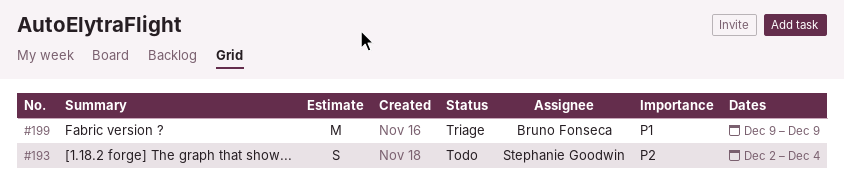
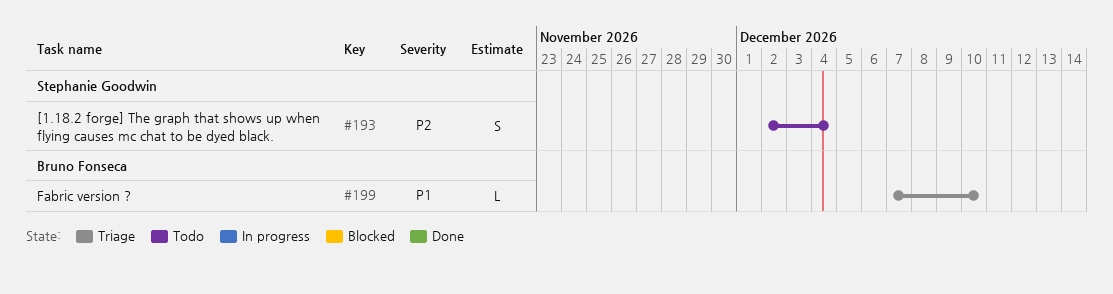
#199, estimate: M -> L
#199, start: Dec 9 -> Dec 7
#199, due: Dec 9 -> Dec 10

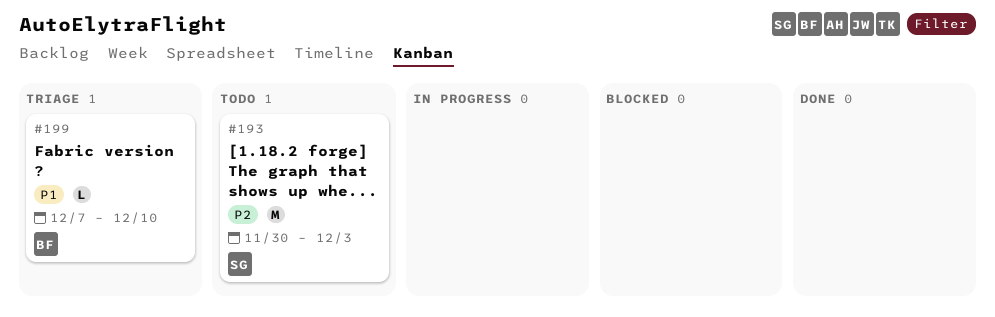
#193, estimate: S -> M
#193, start: Dec 2 -> Nov 30
#193, due: Dec 4 -> Dec 3

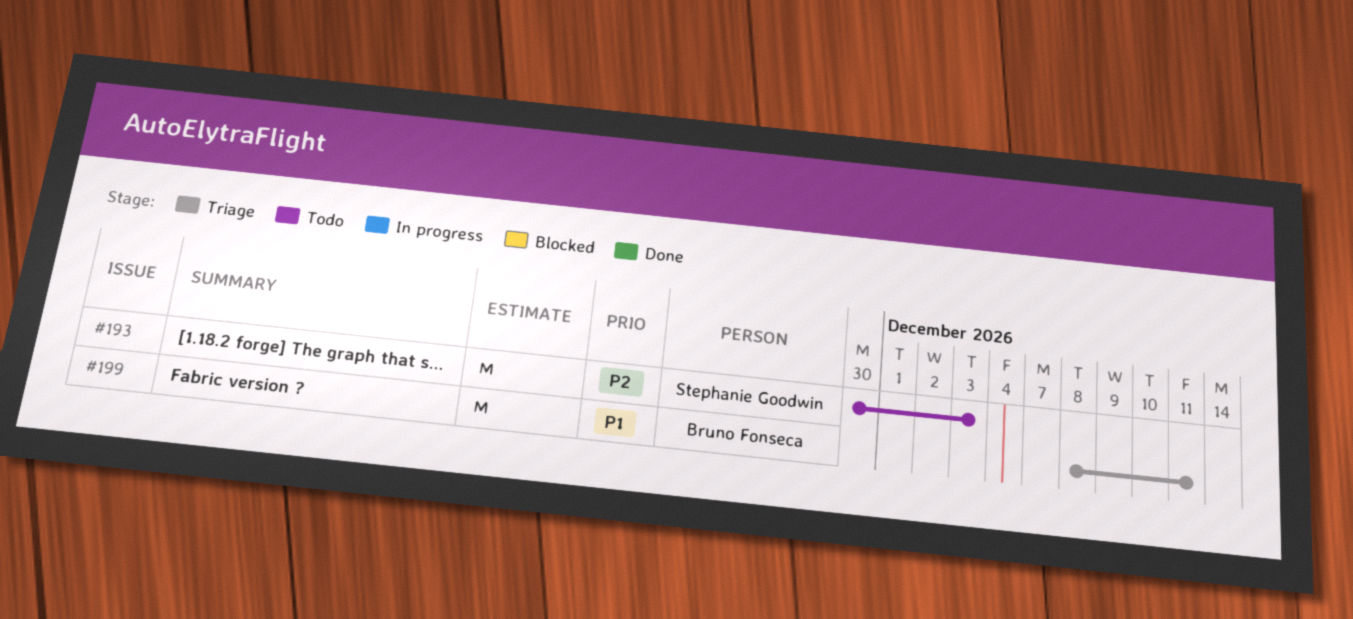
#199, estimate: L -> M
#199, start: Dec 7 -> Dec 8
#199, due: Dec 10 -> Dec 11

